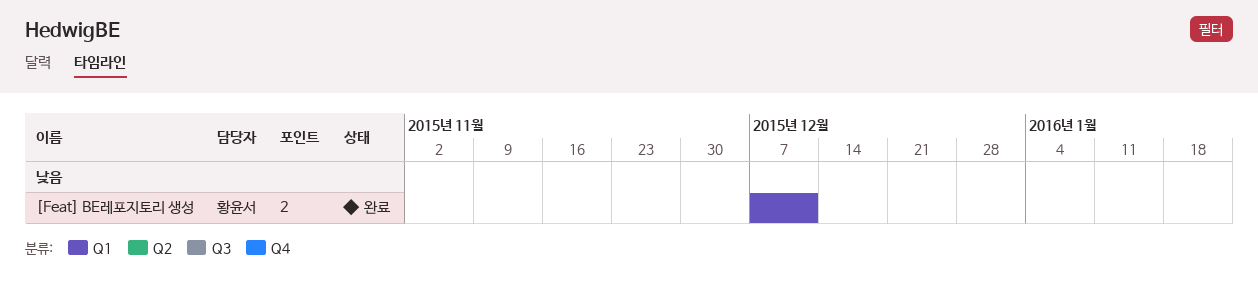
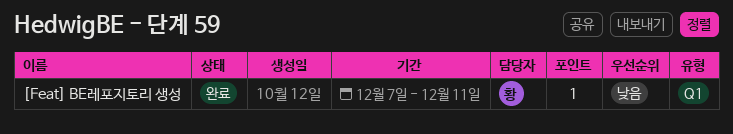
[Feat] BE레포지토리 생성, estimate: 2 -> 1

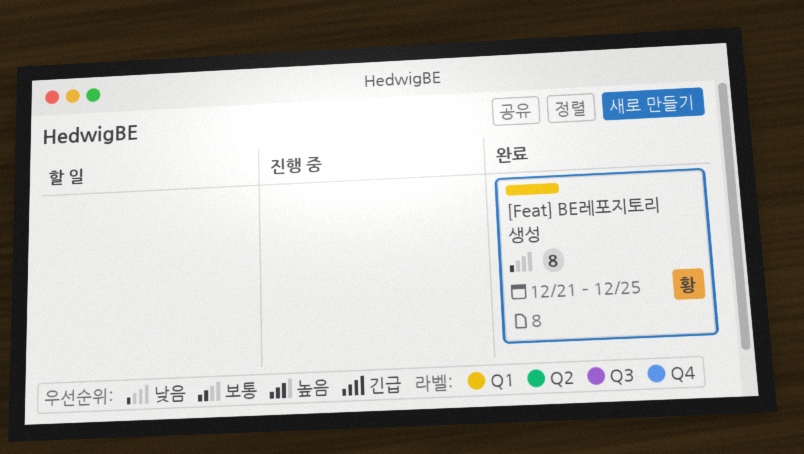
[Feat] BE레포지토리 생성, estimate: 1 -> 8
[Feat] BE레포지토리 생성, start: Dec 7 -> Dec 21
[Feat] BE레포지토리 생성, due: Dec 11 -> Dec 25

